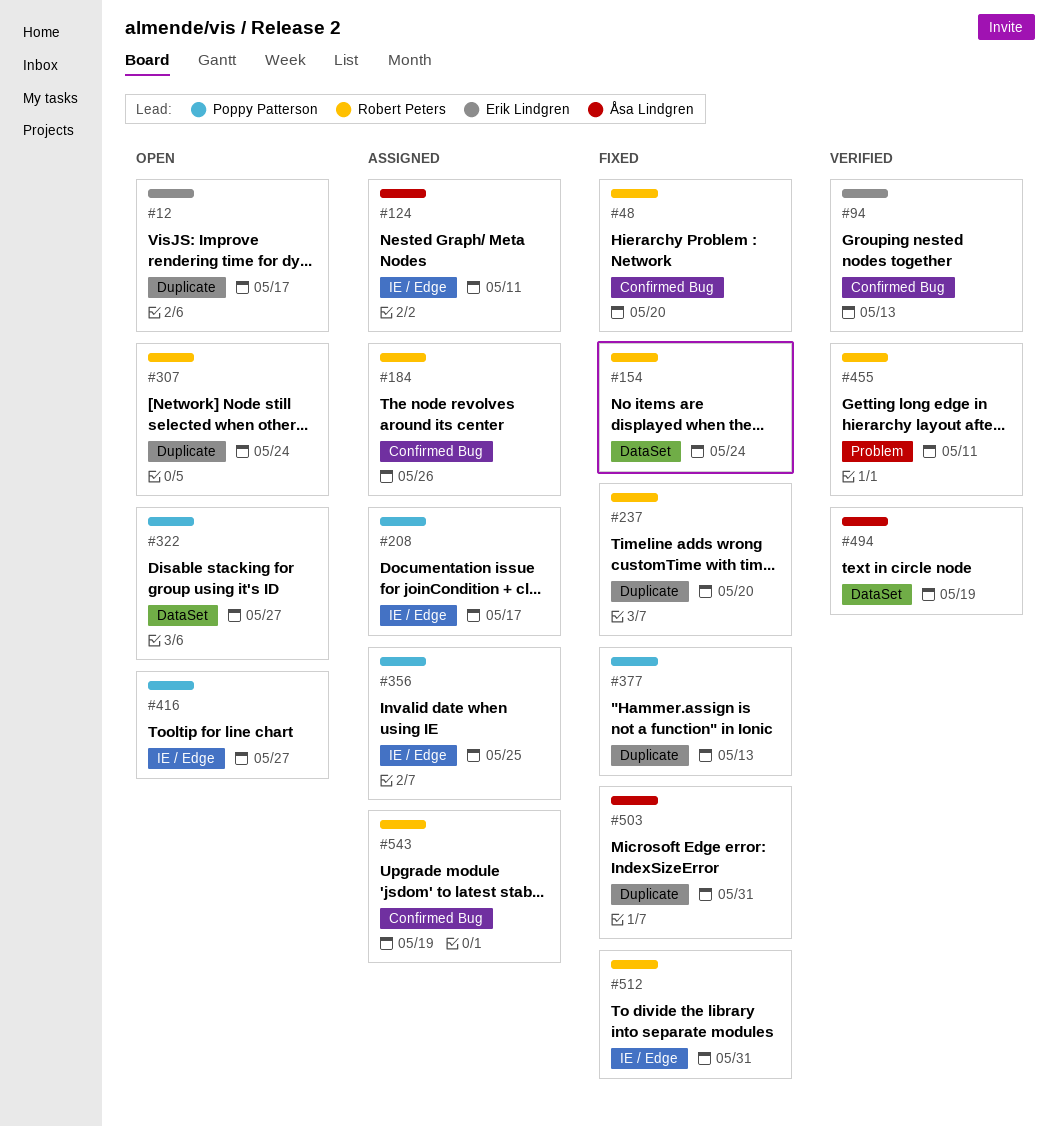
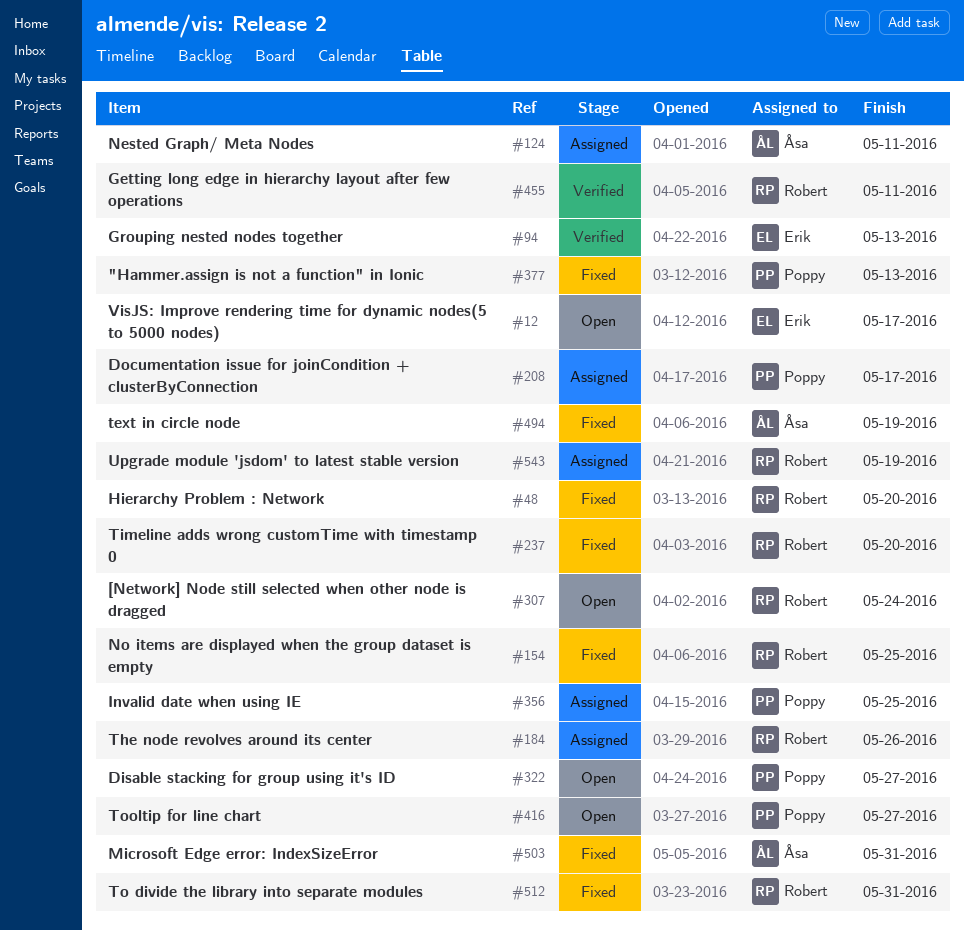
#154, due: May 24 -> May 25
#494, status: Verified -> Fixed

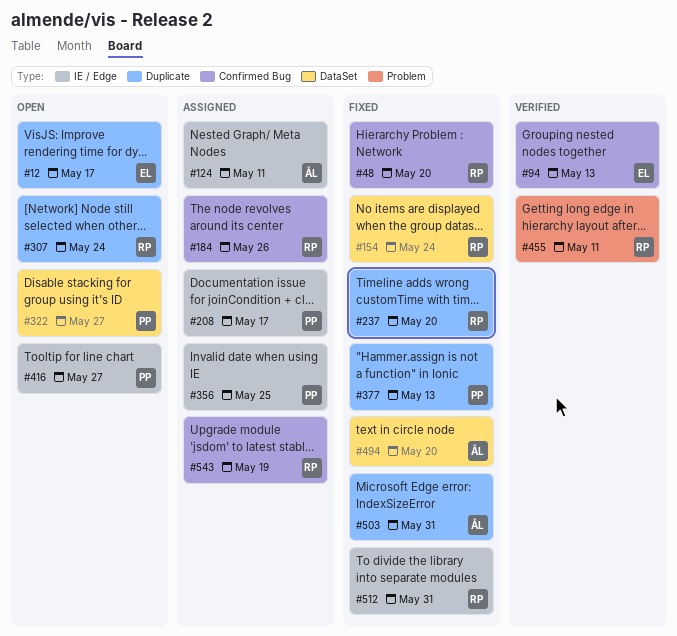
#154, due: May 25 -> May 24
#494, due: May 19 -> May 20

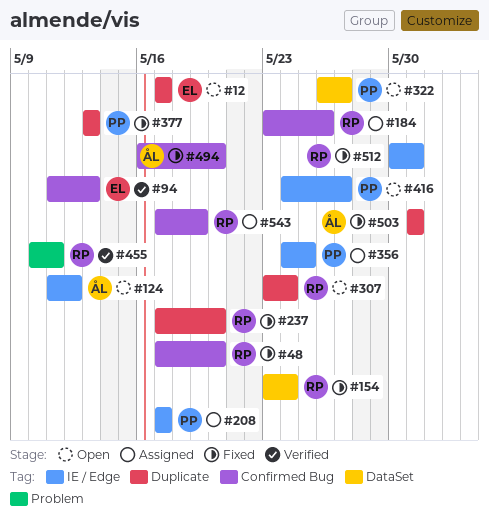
#124, status: Assigned -> Open
#124, due: May 11 -> May 12
#494, label: DataSet -> Confirmed Bug

